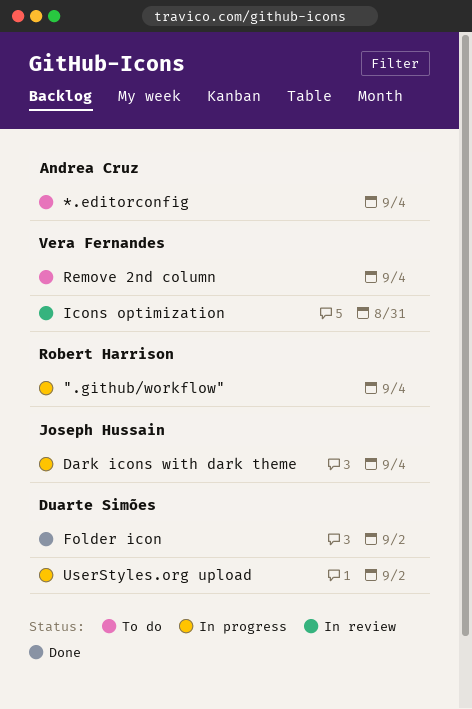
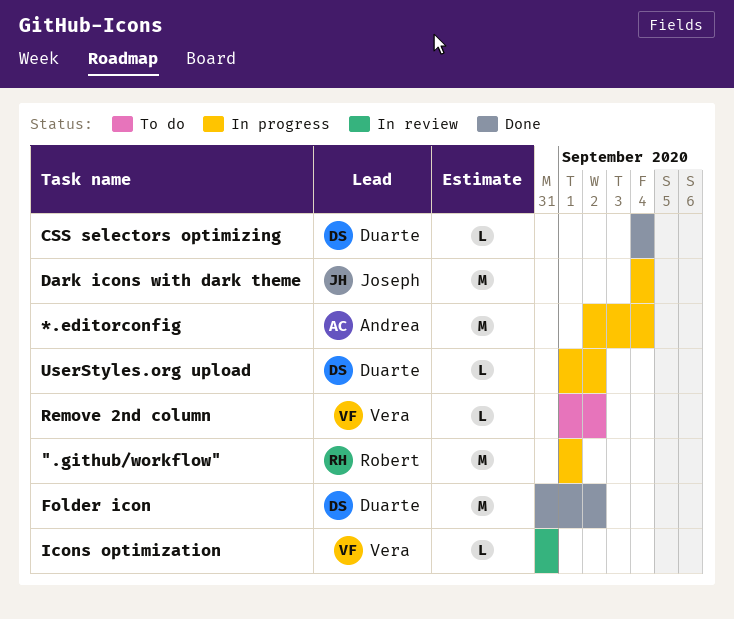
".github/workflow", due: Sep 4 -> Sep 1
*.editorconfig, status: To do -> In progress
CSS selectors optimizing: none -> present
Remove 2nd column, due: Sep 4 -> Sep 2

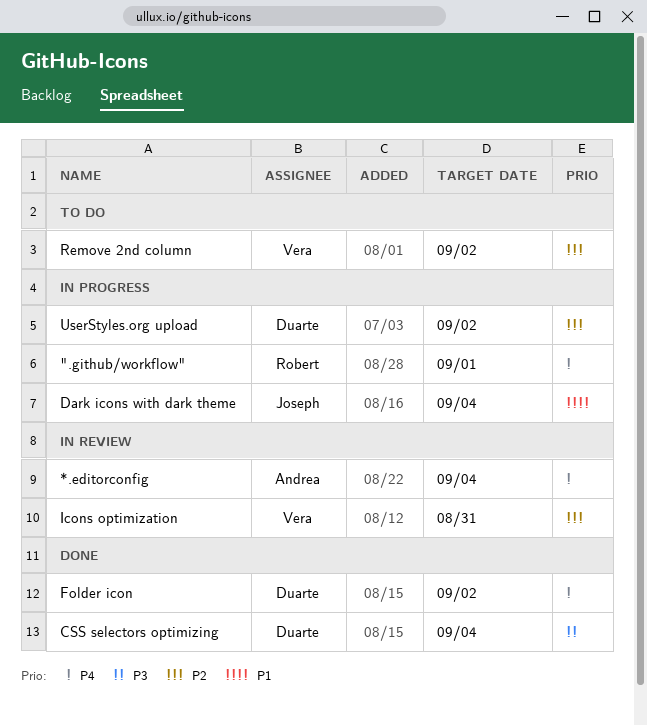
*.editorconfig, status: In progress -> In review

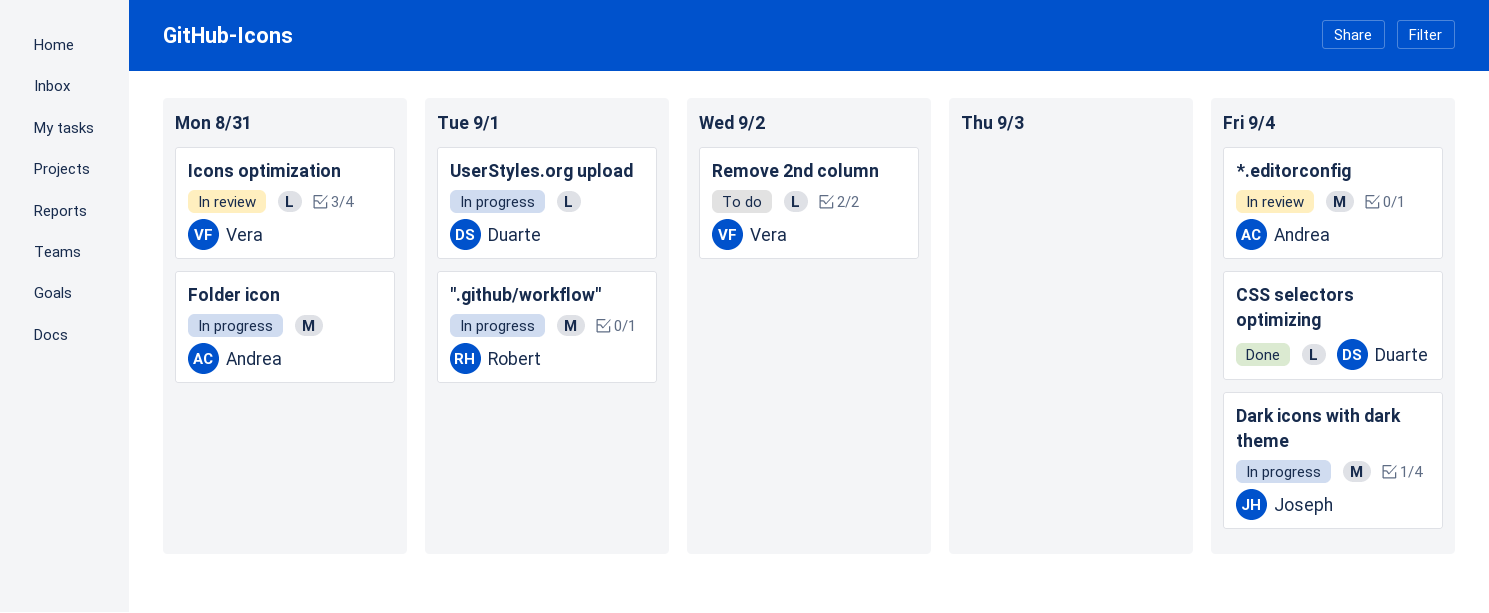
Folder icon, status: Done -> In progress
Folder icon, owner: Duarte -> Andrea
Folder icon, due: Sep 2 -> Aug 31
UserStyles.org upload, due: Sep 2 -> Sep 1

